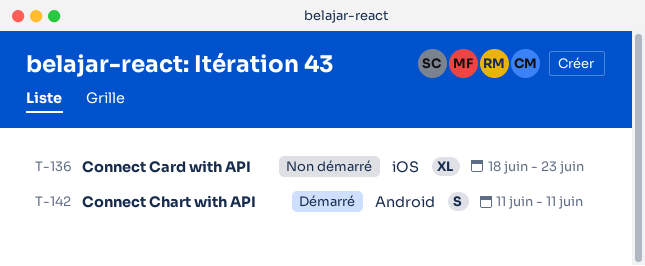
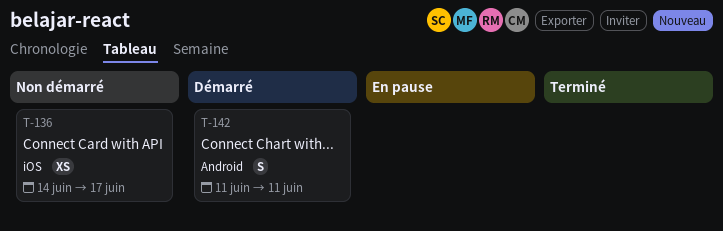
T-136, estimate: XL -> XS
T-136, start: Jun 18 -> Jun 14
T-136, due: Jun 23 -> Jun 17

